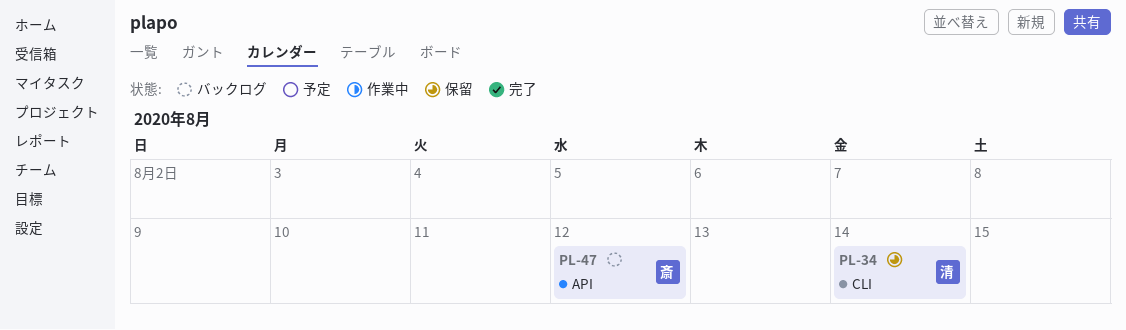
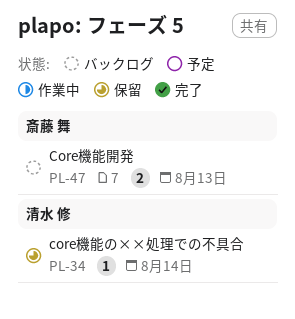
PL-47, due: Aug 12 -> Aug 13

